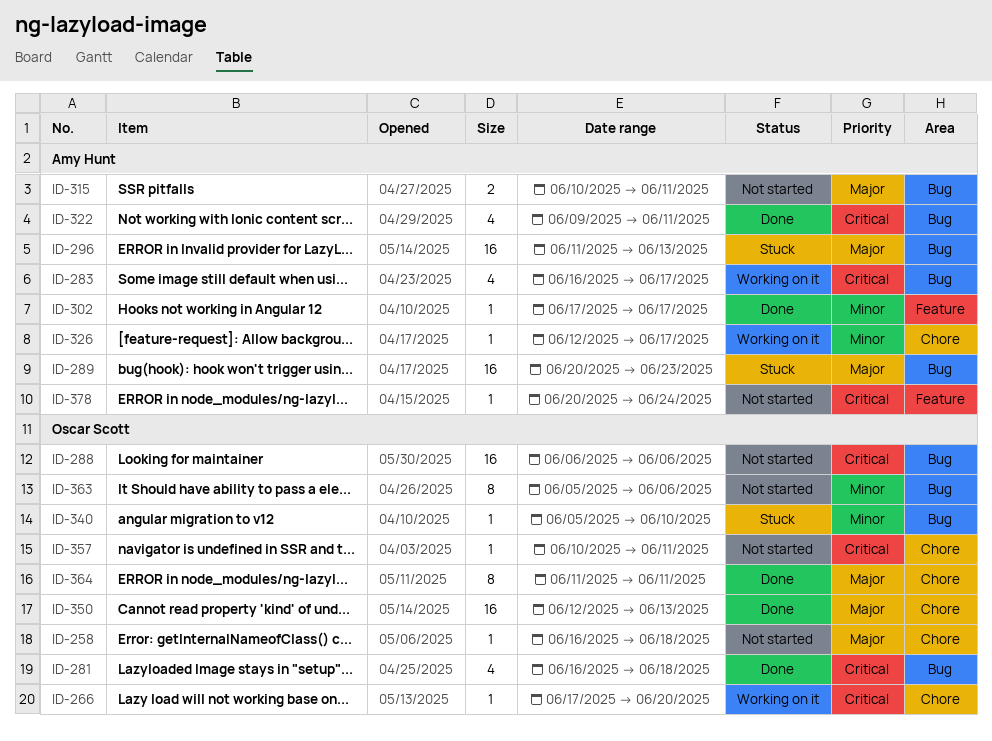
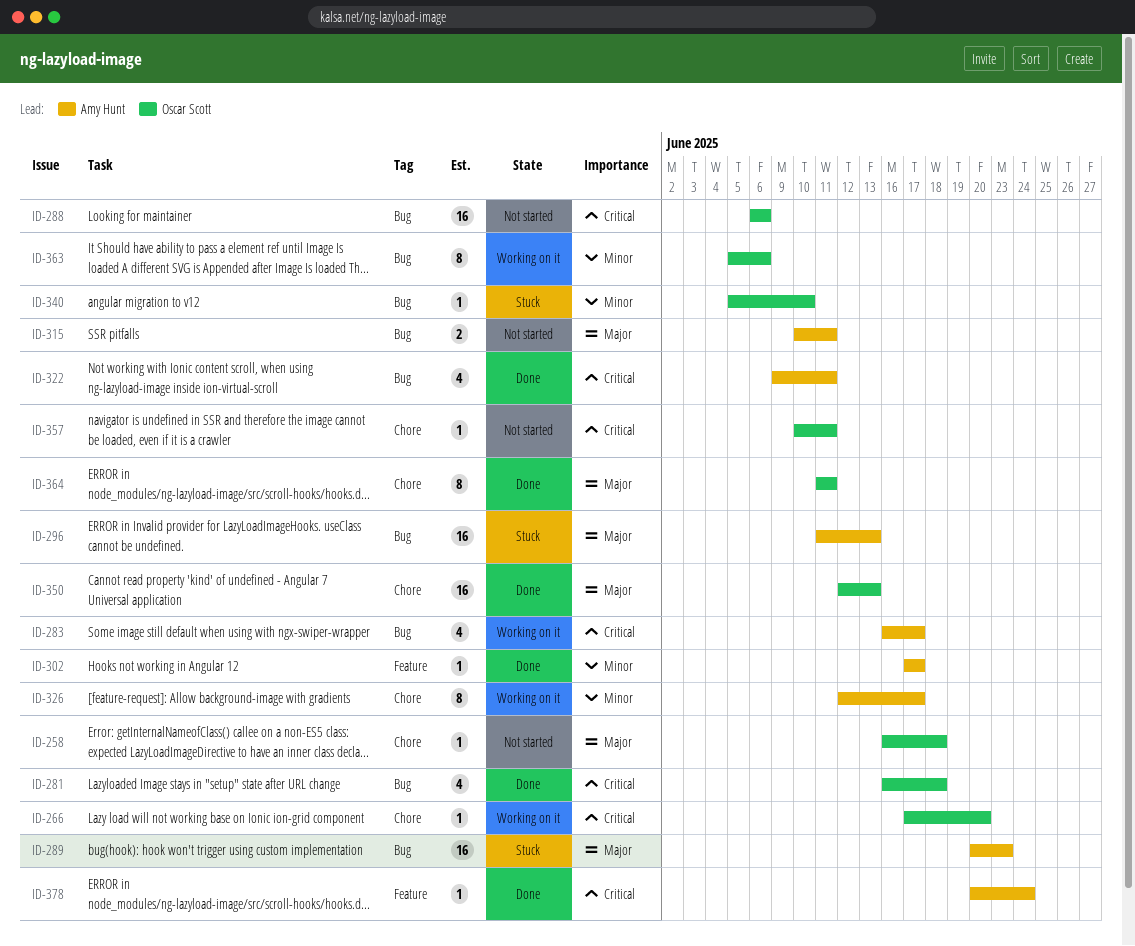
ID-326, estimate: 1 -> 8
ID-363, status: Not started -> Working on it
ID-378, status: Not started -> Done

